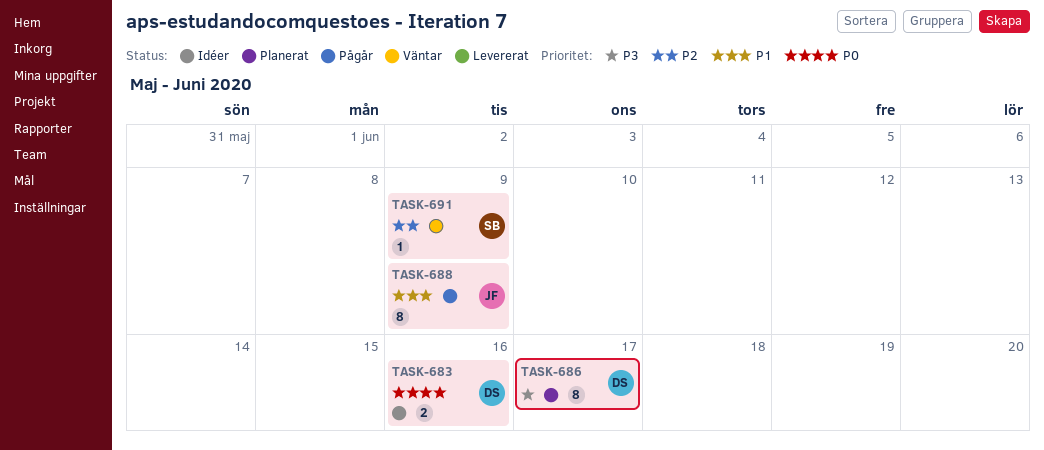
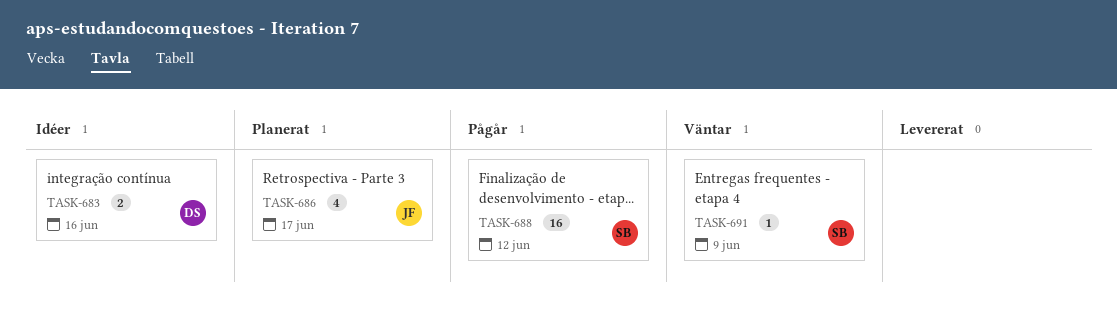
TASK-686, owner: DS -> JF
TASK-686, estimate: 8 -> 4
TASK-688, owner: JF -> SB
TASK-688, estimate: 8 -> 16
TASK-688, due: Jun 9 -> Jun 12

